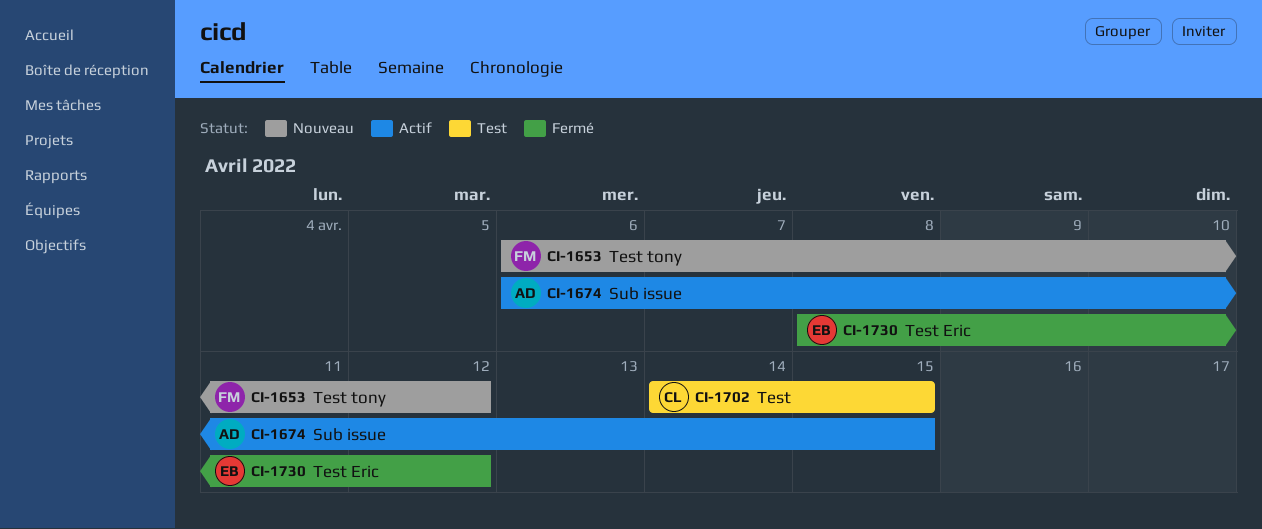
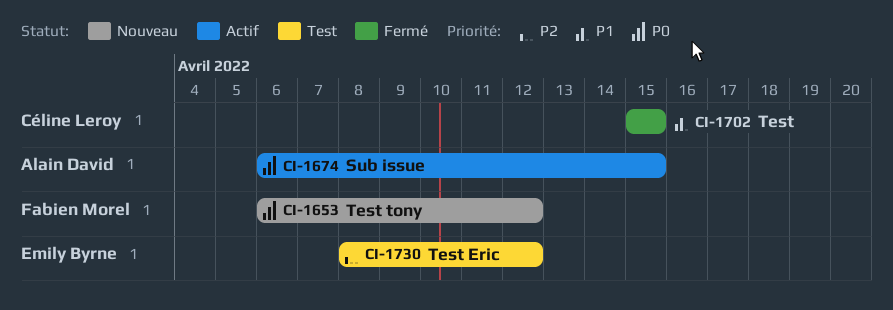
CI-1702, status: Test -> Fermé
CI-1702, start: Apr 14 -> Apr 15
CI-1730, status: Fermé -> Test

